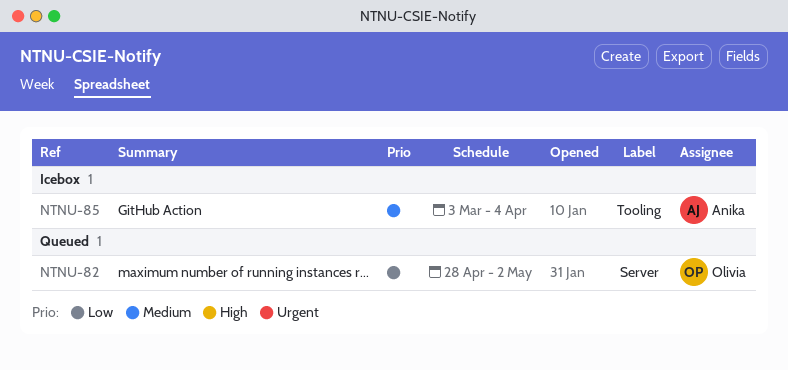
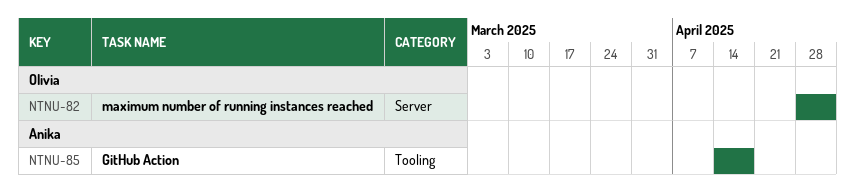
NTNU-85, start: Mar 3 -> Apr 14
NTNU-85, due: Apr 4 -> Apr 18

